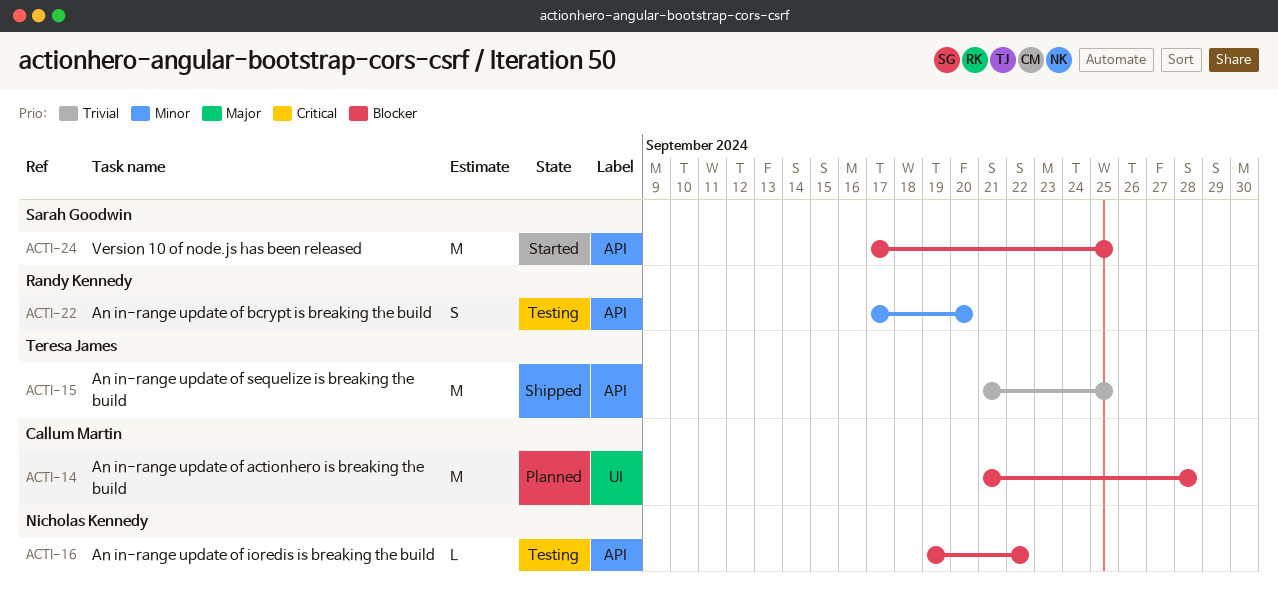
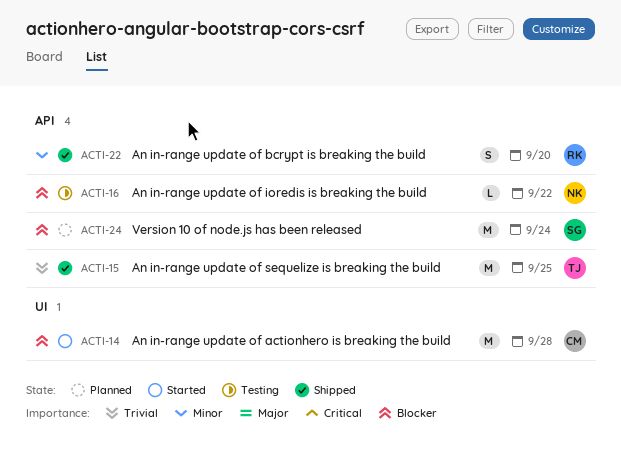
ACTI-14, status: Planned -> Started
ACTI-22, status: Testing -> Shipped
ACTI-24, status: Started -> Planned
ACTI-24, due: Sep 25 -> Sep 24

